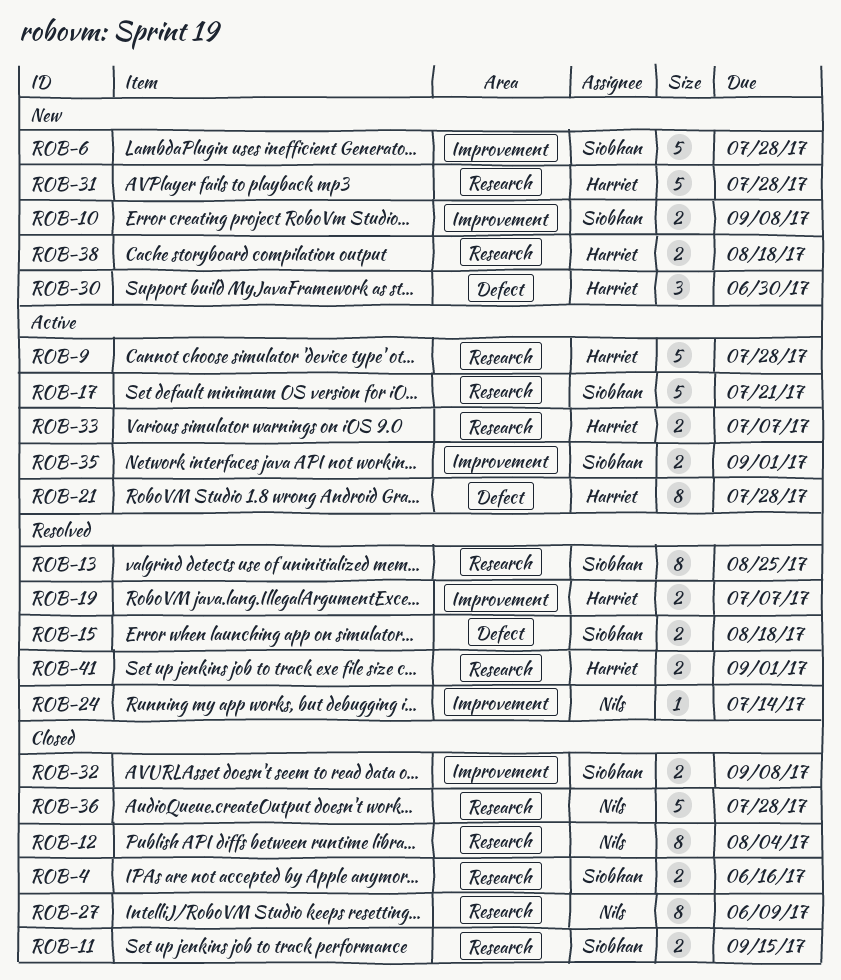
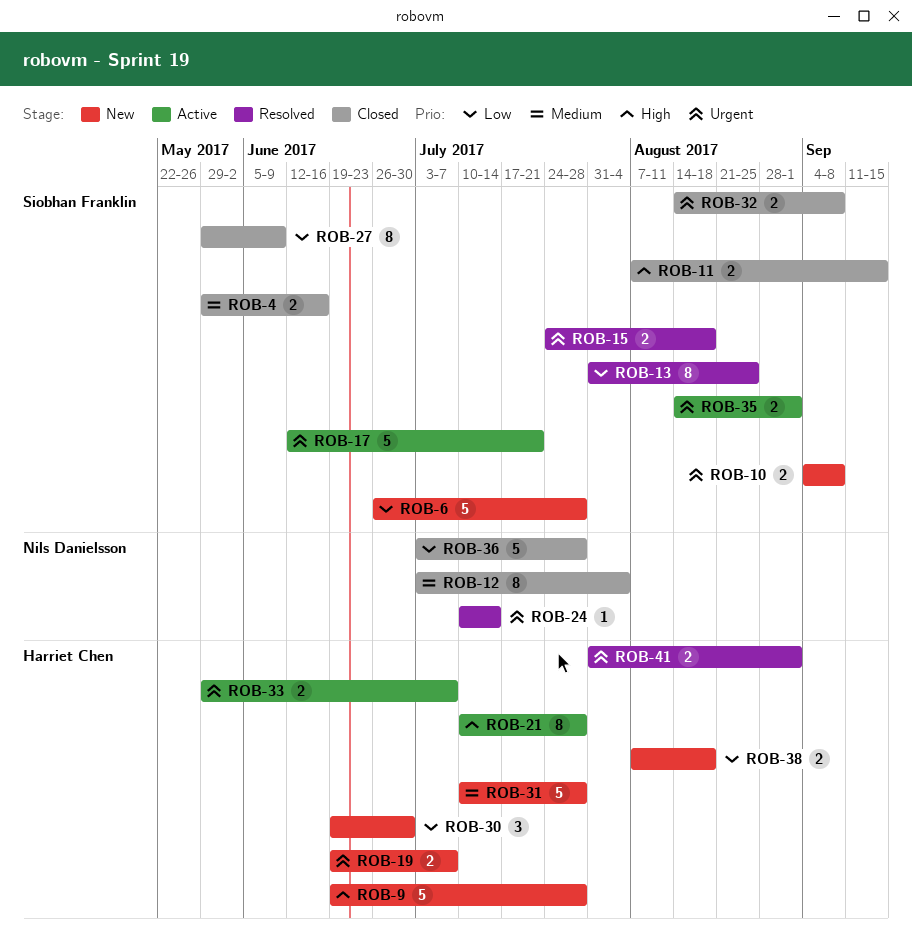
ROB-9, status: Active -> New
ROB-19, status: Resolved -> New
ROB-27, owner: Nils Danielsson -> Siobhan Franklin

